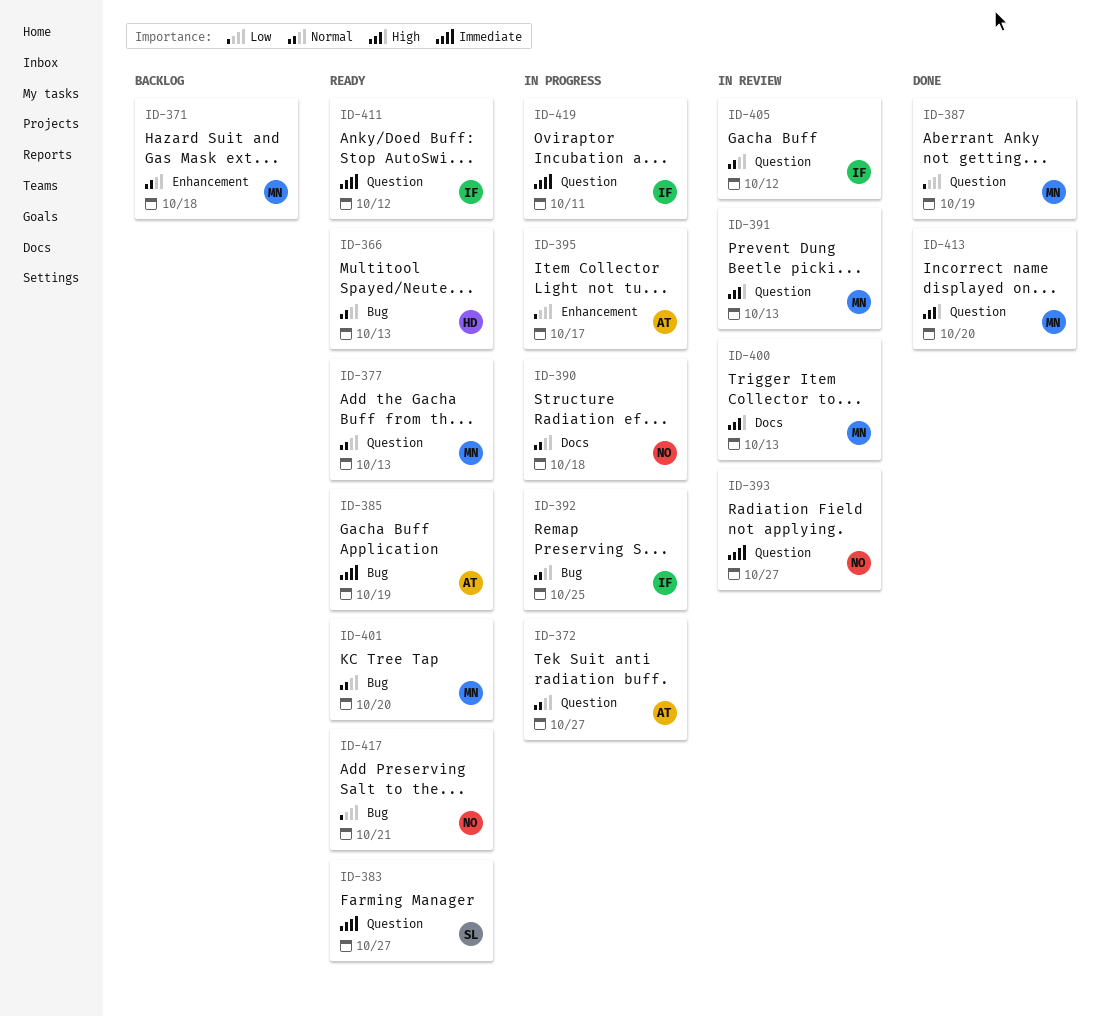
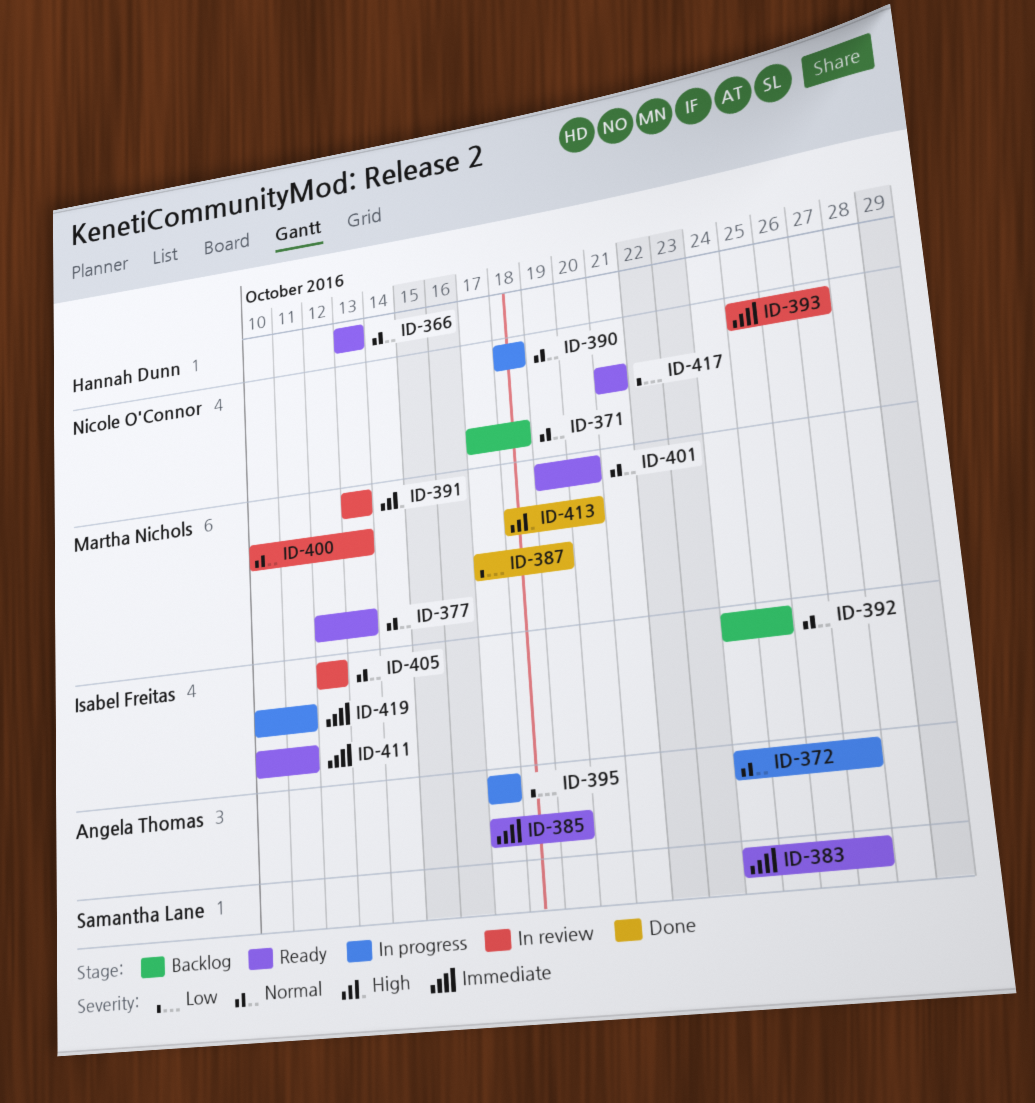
ID-371, owner: Martha Nichols -> Nicole O'Connor
ID-392, status: In progress -> Backlog
ID-400, priority: High -> Normal
ID-411, due: Oct 12 -> Oct 11

